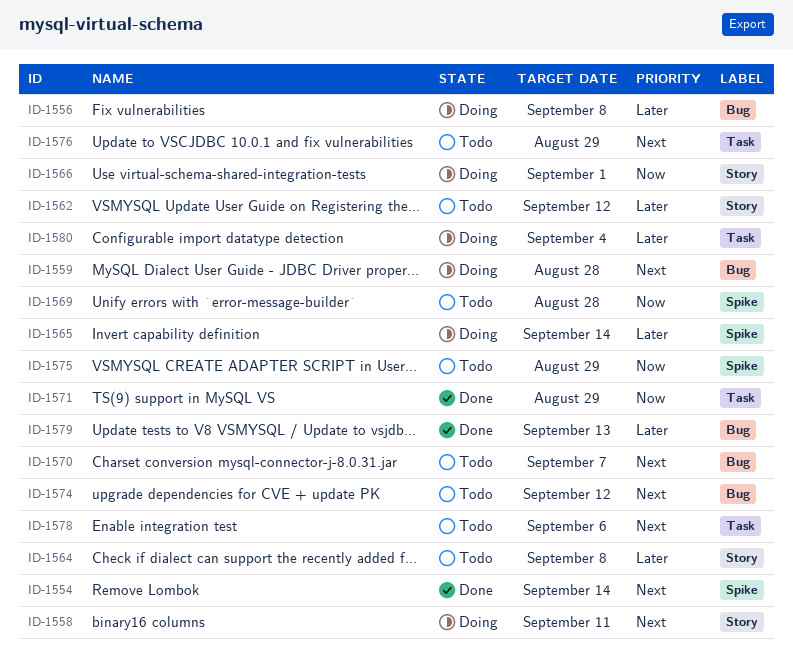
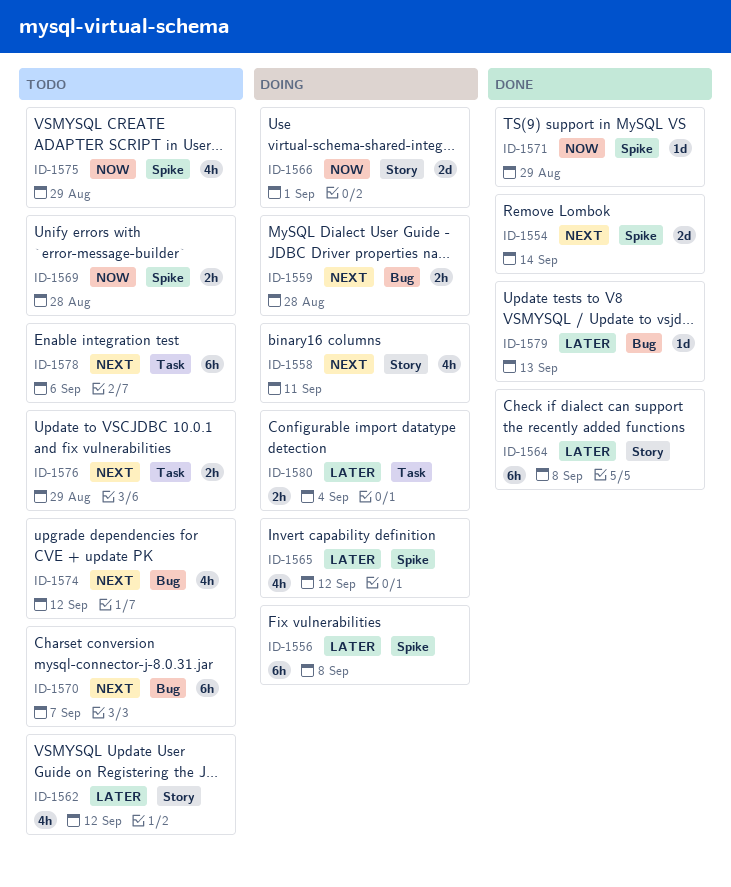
ID-1556, label: Bug -> Spike
ID-1564, status: Todo -> Done
ID-1565, due: Sep 14 -> Sep 12
ID-1571, label: Task -> Spike

